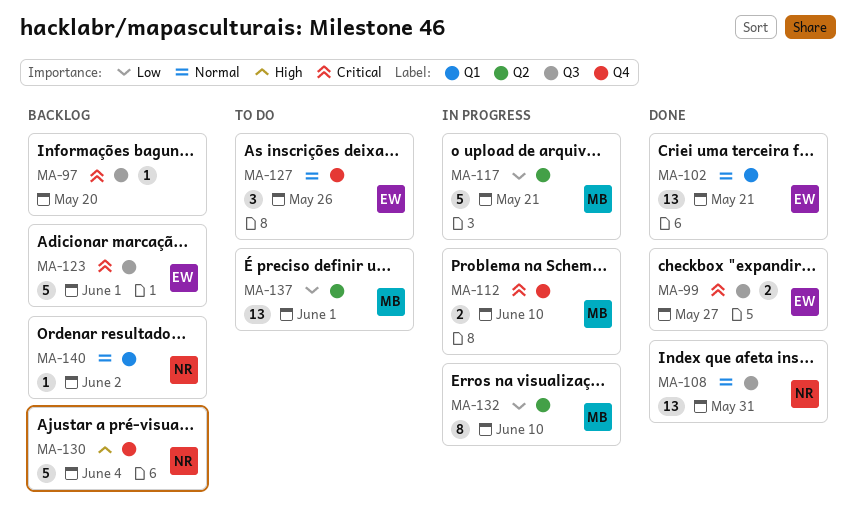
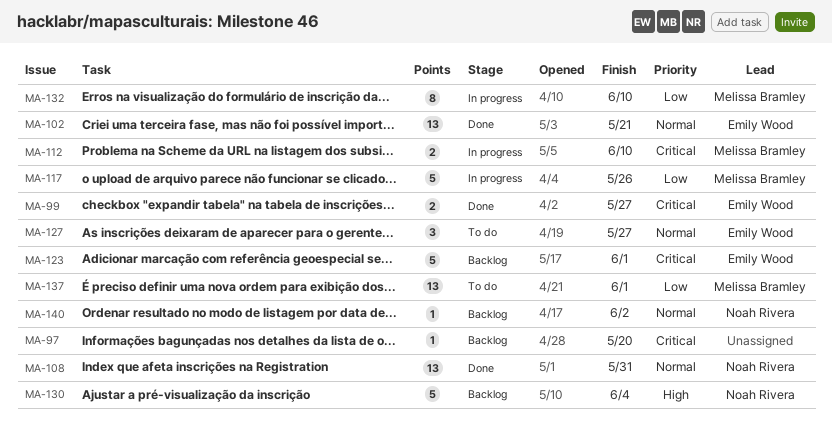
MA-117, due: May 21 -> May 26
MA-127, due: May 26 -> May 27

